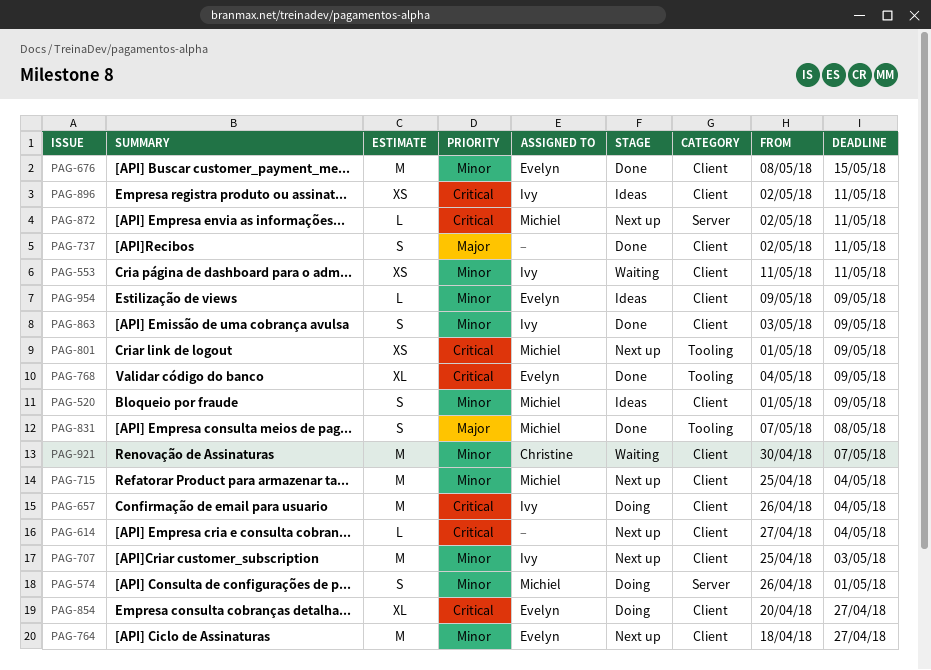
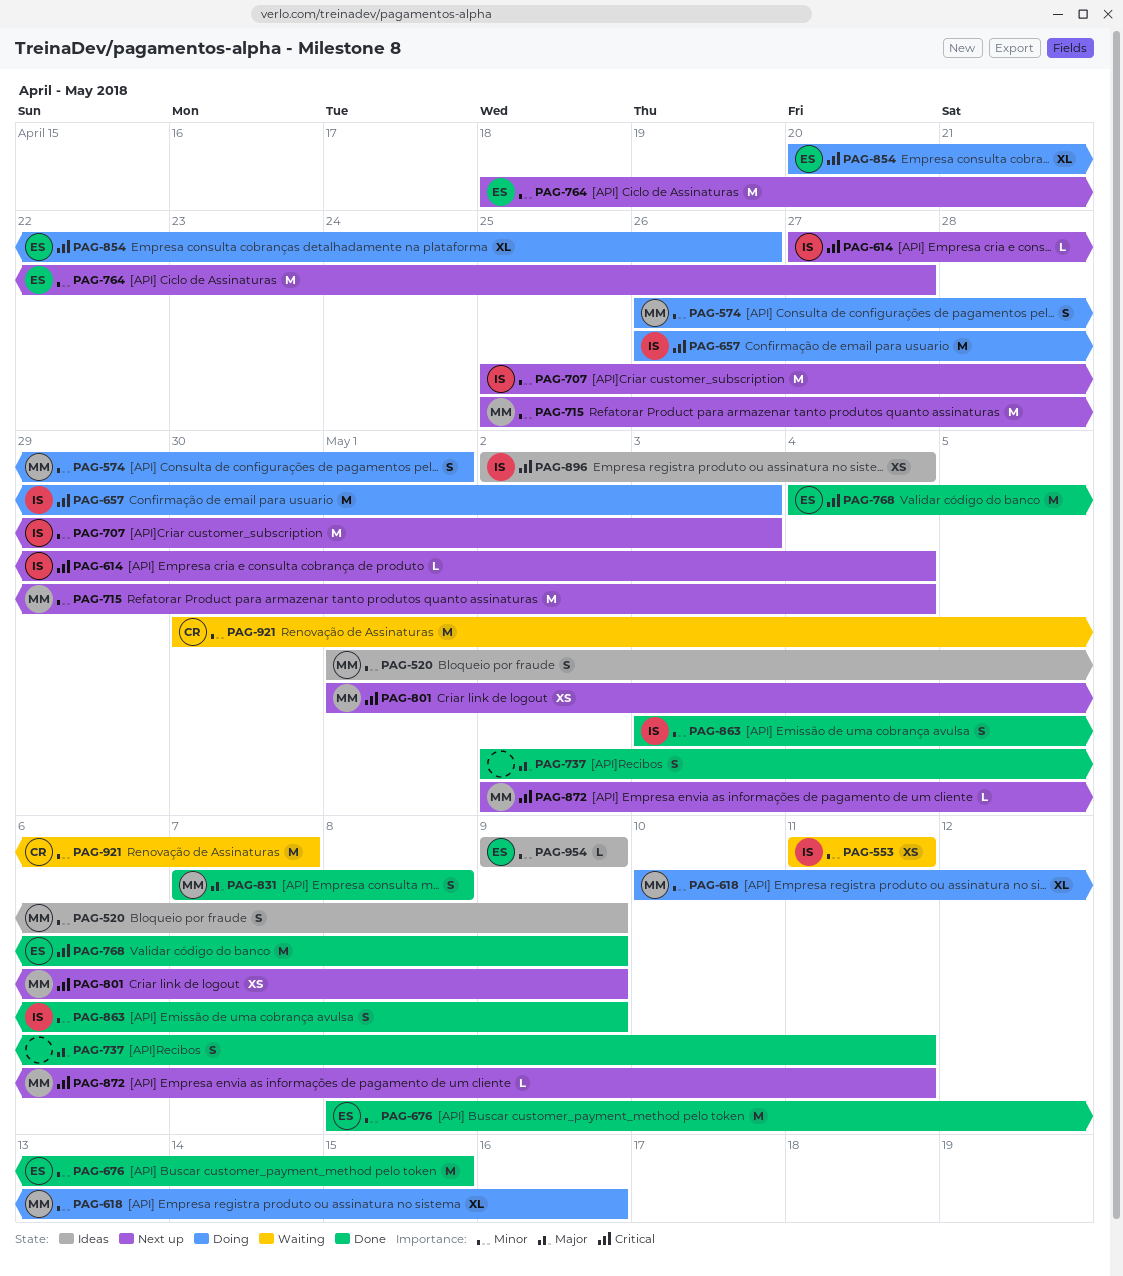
PAG-614, owner: none -> Ivy
PAG-618: none -> present
PAG-657, due: May 4 -> May 3
PAG-768, estimate: XL -> M
PAG-854, due: Apr 27 -> Apr 26
PAG-896, due: May 11 -> May 4

